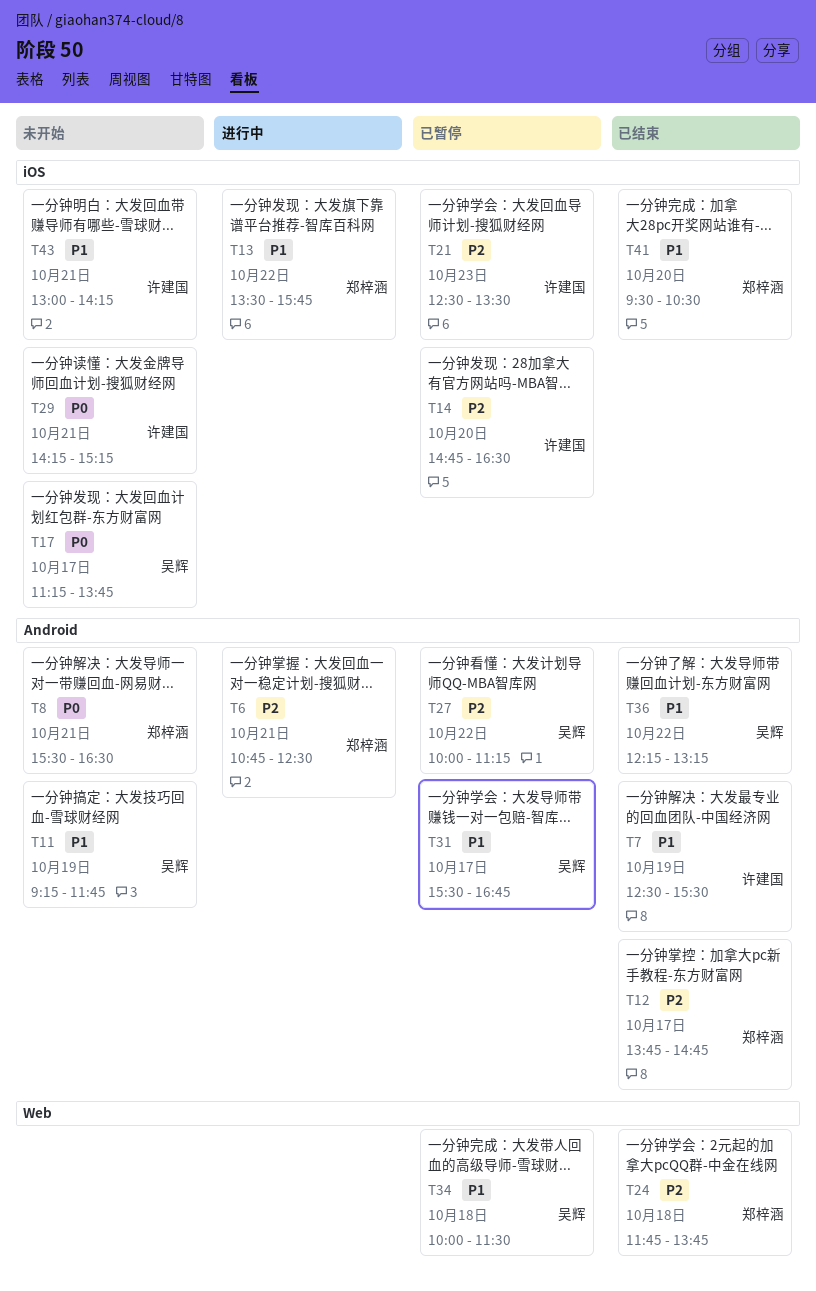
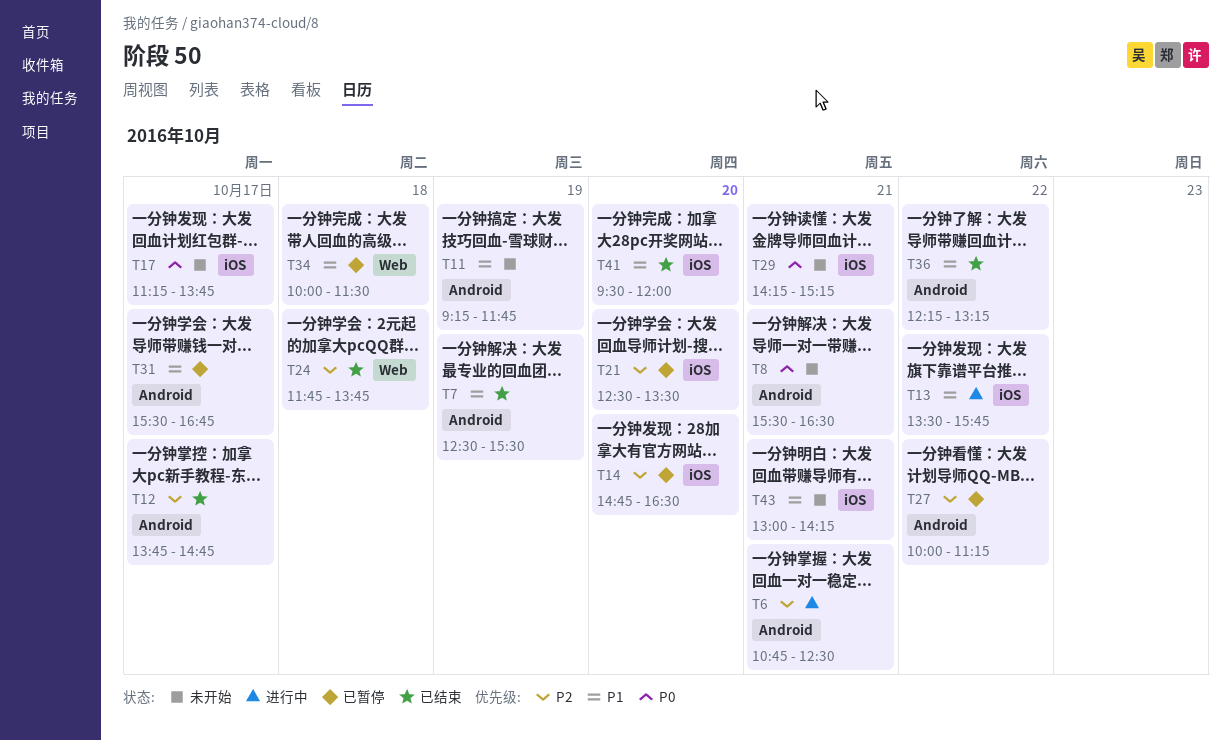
T21, day: Oct 23 -> Oct 20
T41, ends: 10:30 -> 12:00

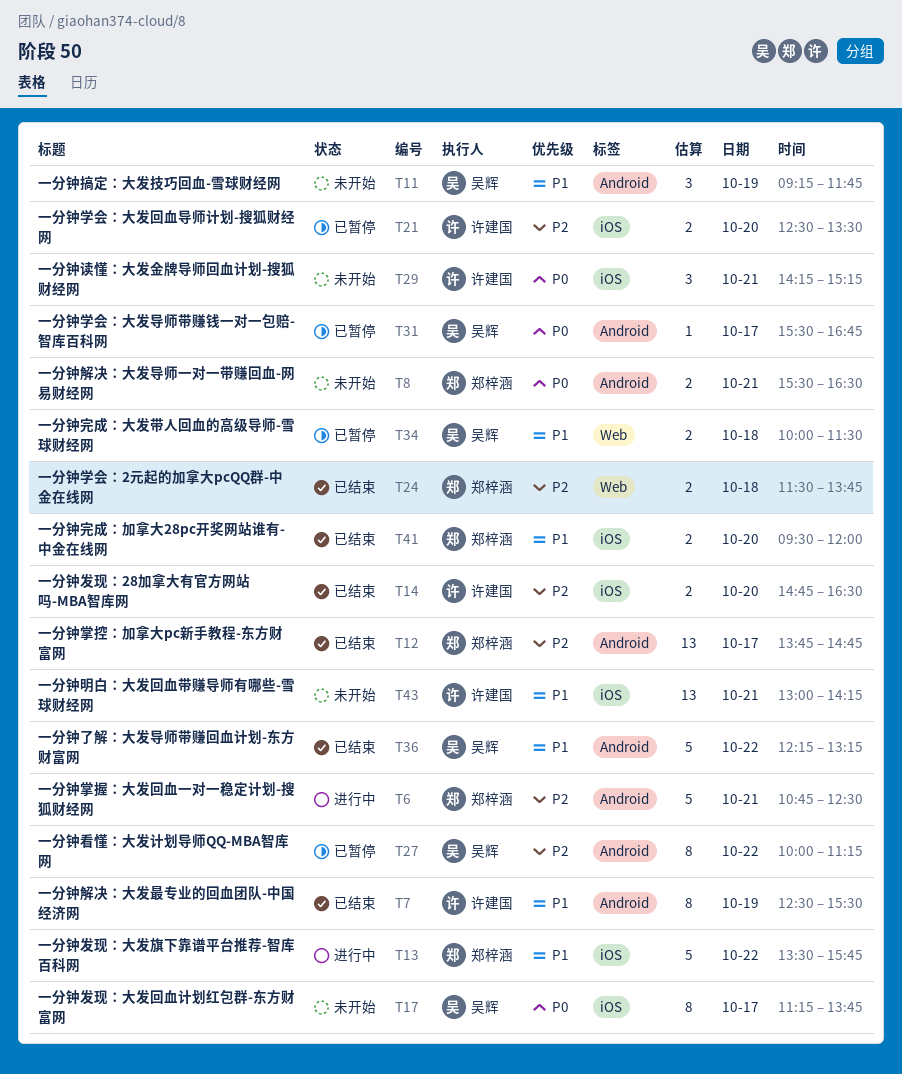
T14, status: 已暂停 -> 已结束
T24, begins: 11:45 -> 11:30
T31, priority: P1 -> P0

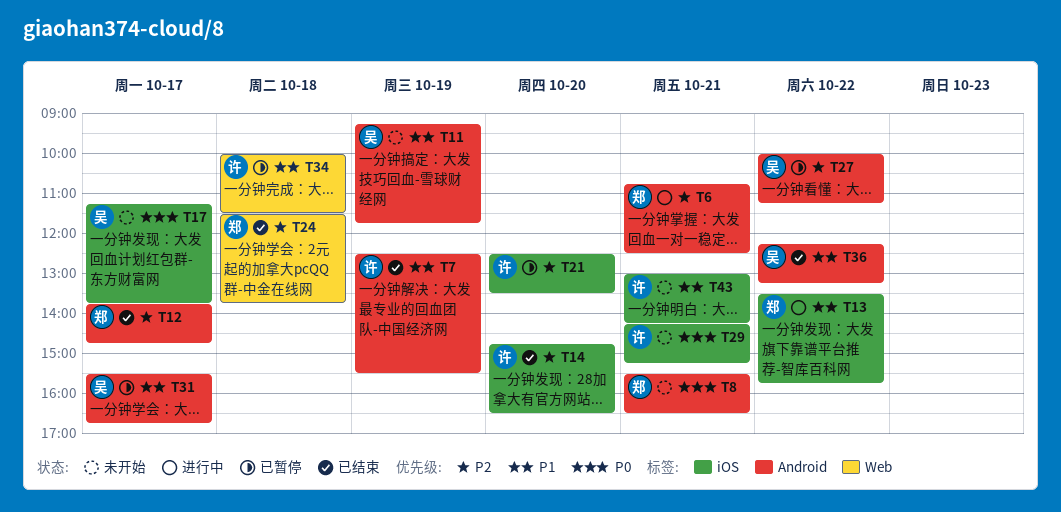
T31, priority: P0 -> P1
T34, owner: 吴辉 -> 许建国
T41: present -> none

